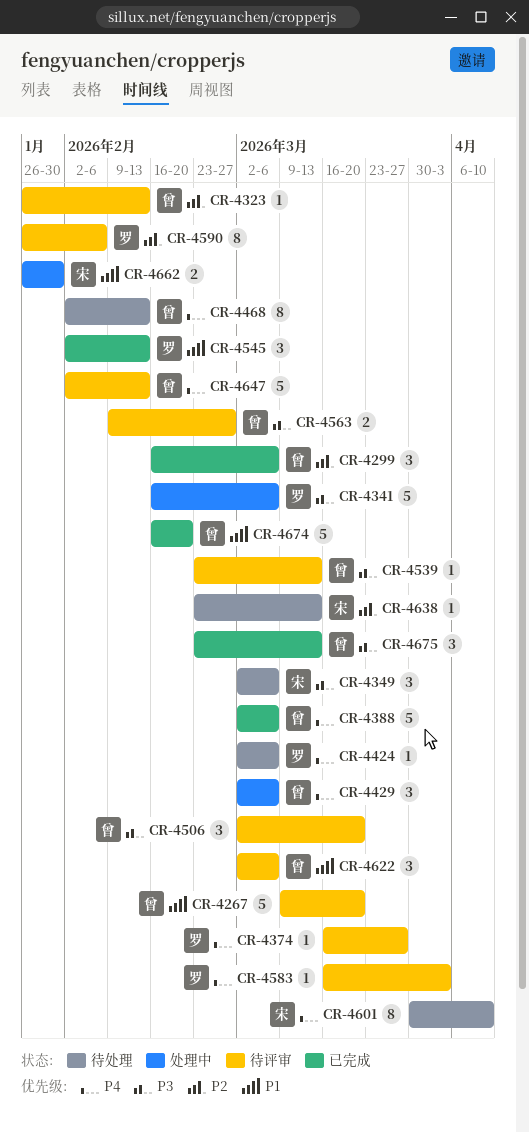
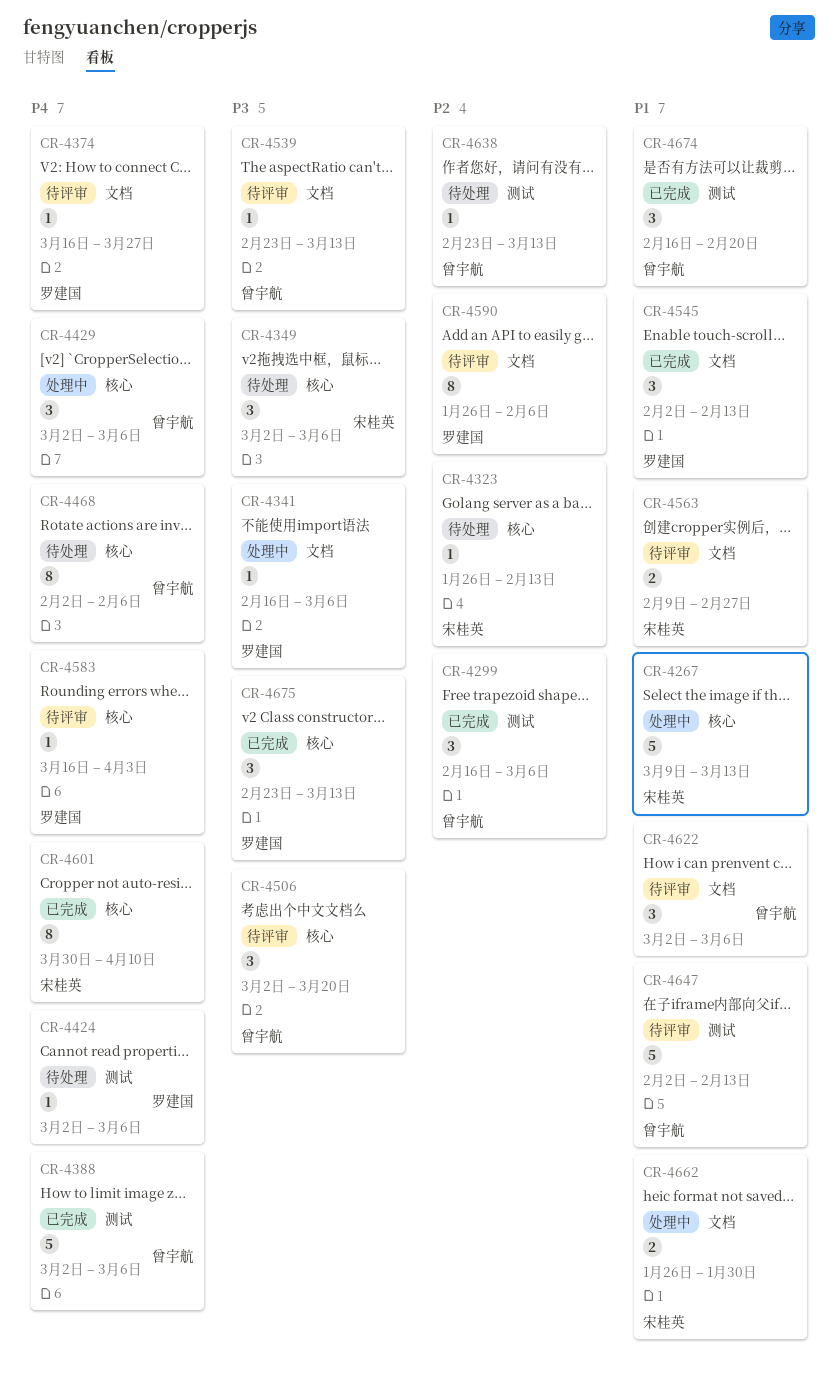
CR-4267, status: 待评审 -> 处理中
CR-4267, owner: 曾宇航 -> 宋桂英
CR-4267, due: Mar 20 -> Mar 13
CR-4323, status: 待评审 -> 待处理
CR-4323, owner: 曾宇航 -> 宋桂英
CR-4341, estimate: 5 -> 1
CR-4468, due: Feb 13 -> Feb 6
CR-4563, owner: 曾宇航 -> 宋桂英
CR-4563, priority: P3 -> P1
CR-4601, status: 待处理 -> 已完成
CR-4638, owner: 宋桂英 -> 曾宇航
CR-4647, priority: P4 -> P1
CR-4674, estimate: 5 -> 3
CR-4675, owner: 曾宇航 -> 罗建国

